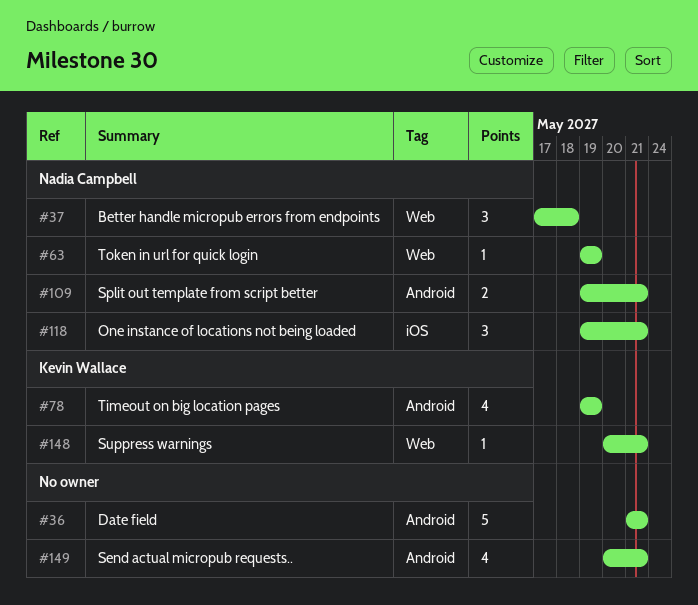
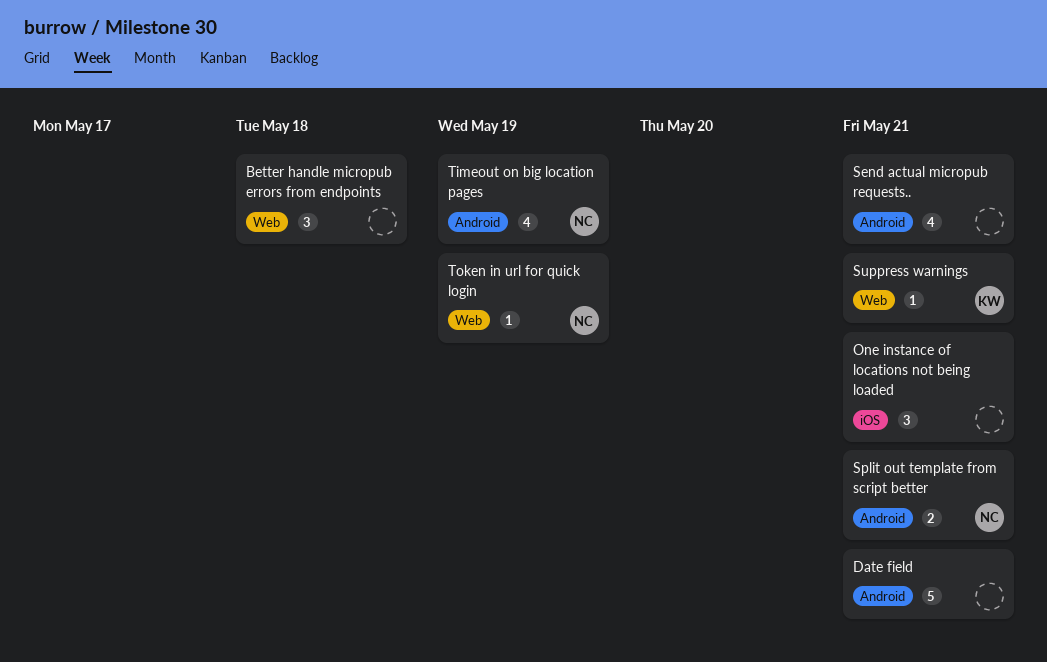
Better handle micropub errors from endpoints, owner: Nadia Campbell -> none
One instance of locations not being loaded, owner: Nadia Campbell -> none
Timeout on big location pages, owner: Kevin Wallace -> Nadia Campbell

